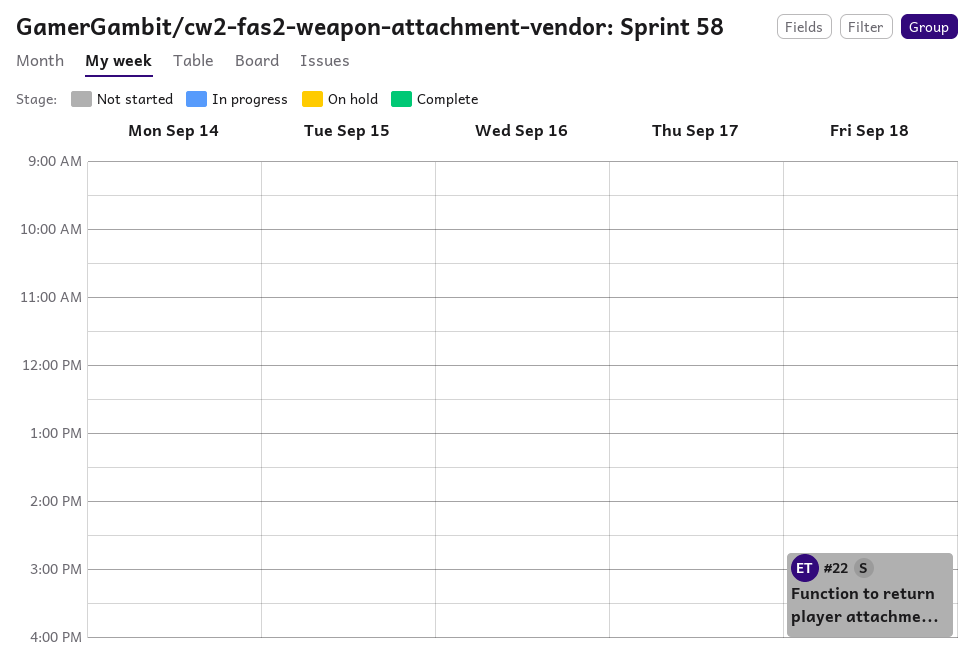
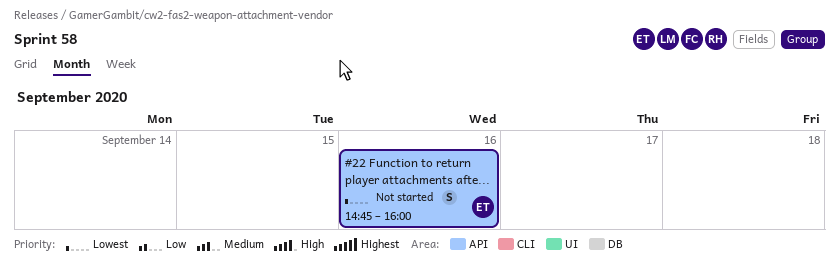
#22, day: Sep 18 -> Sep 16

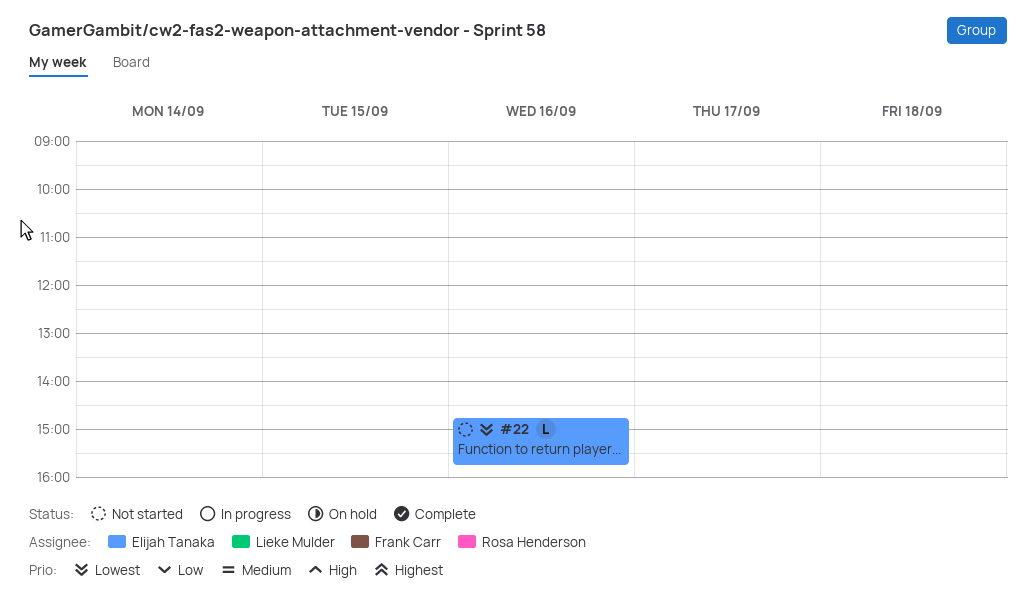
#22, estimate: S -> L
#22, ends: 16:00 -> 15:45

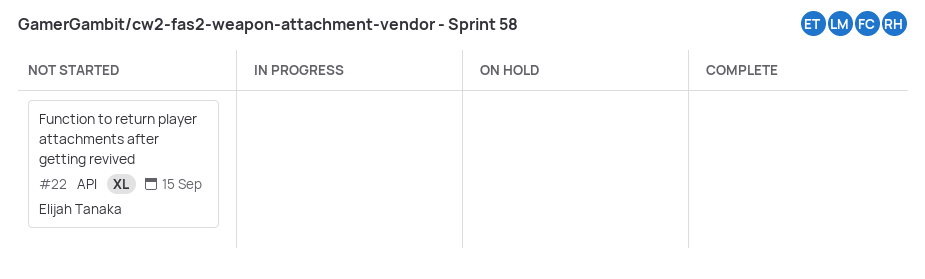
#22, estimate: L -> XL
#22, day: Sep 16 -> Sep 15

